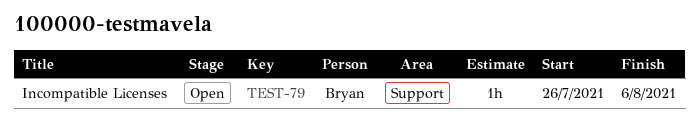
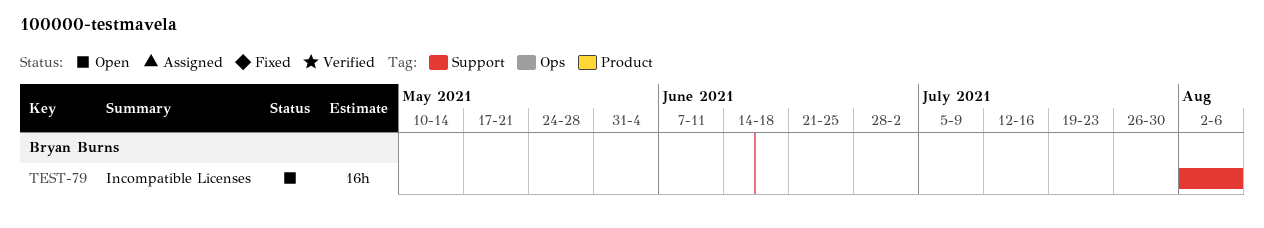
TEST-79, estimate: 1h -> 16h
TEST-79, start: Jul 26 -> Aug 2

